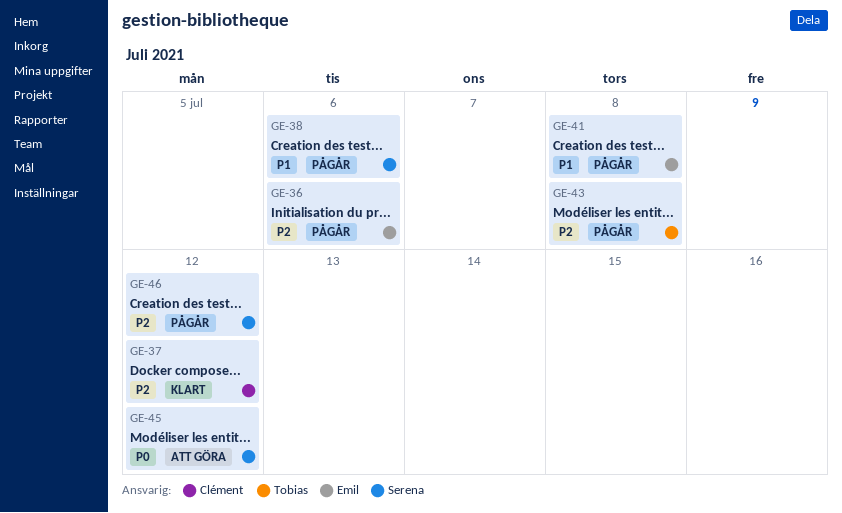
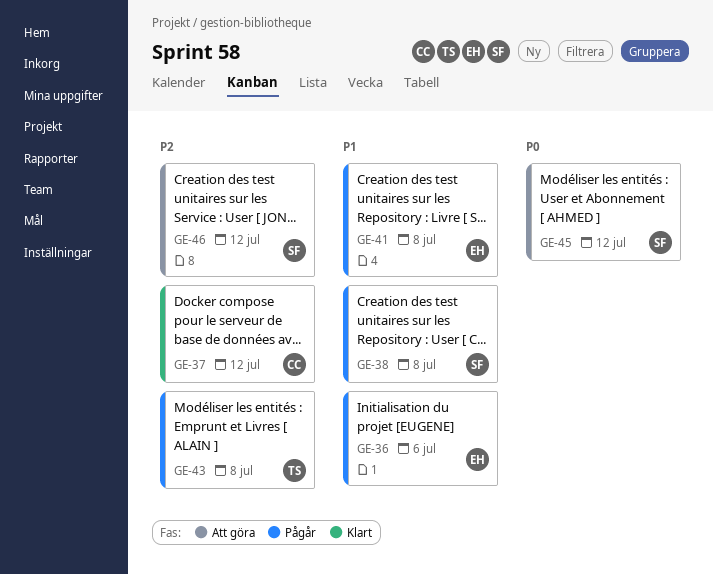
GE-36, priority: P2 -> P1
GE-38, due: Jul 6 -> Jul 8
GE-46, status: Pågår -> Att göra

